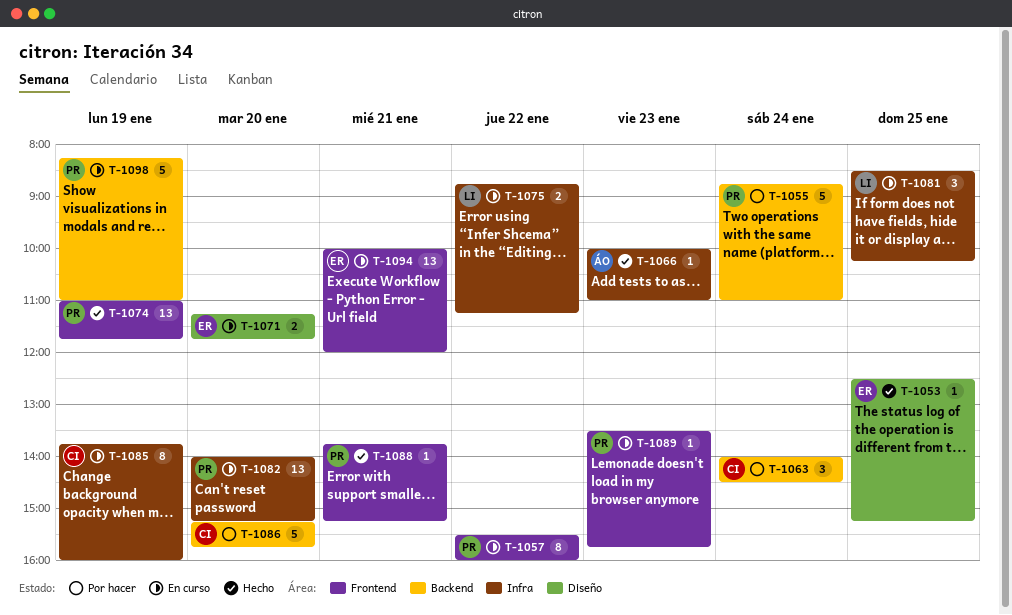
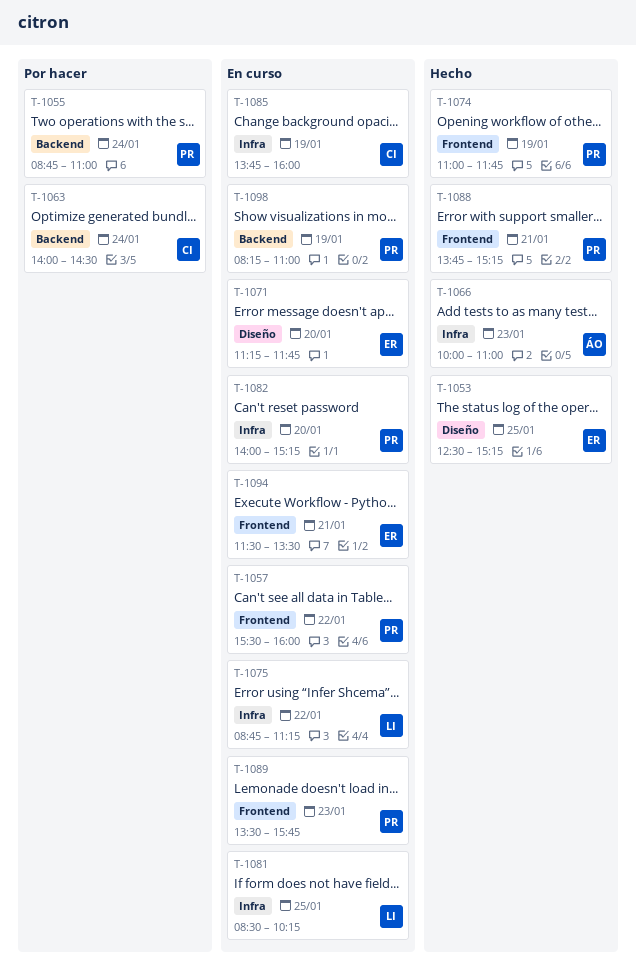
T-1086: present -> none
T-1094, begins: 10:00 -> 11:30
T-1094, ends: 12:00 -> 13:30

